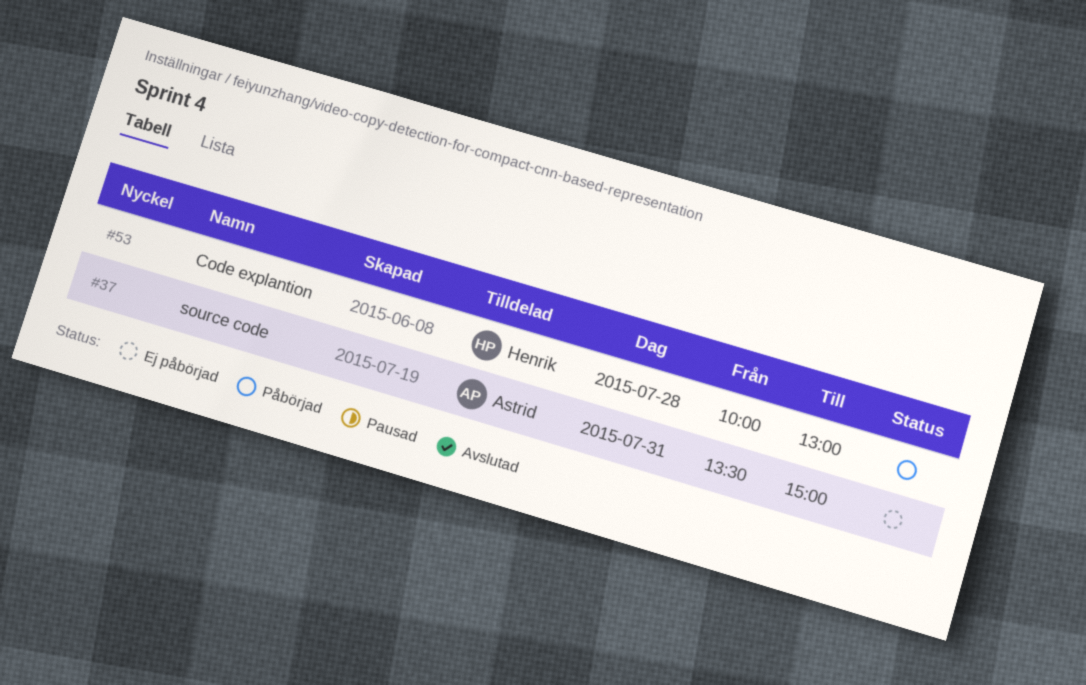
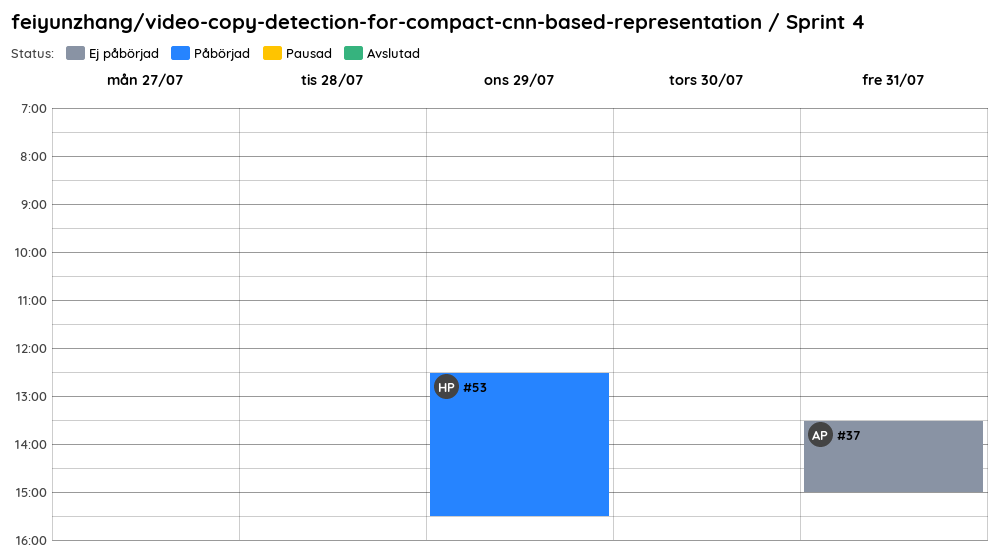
#53, day: Jul 28 -> Jul 29
#53, begins: 10:00 -> 12:30
#53, ends: 13:00 -> 15:30

